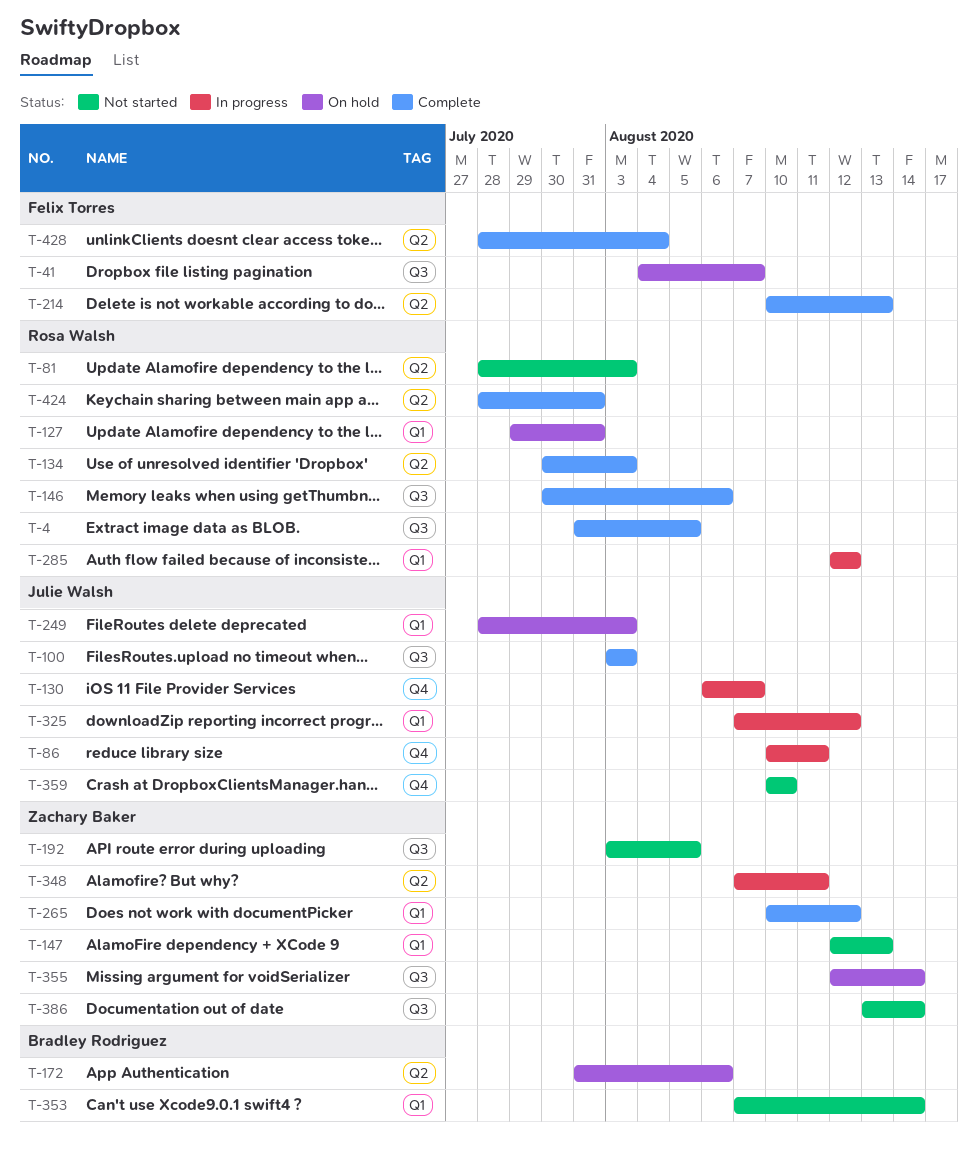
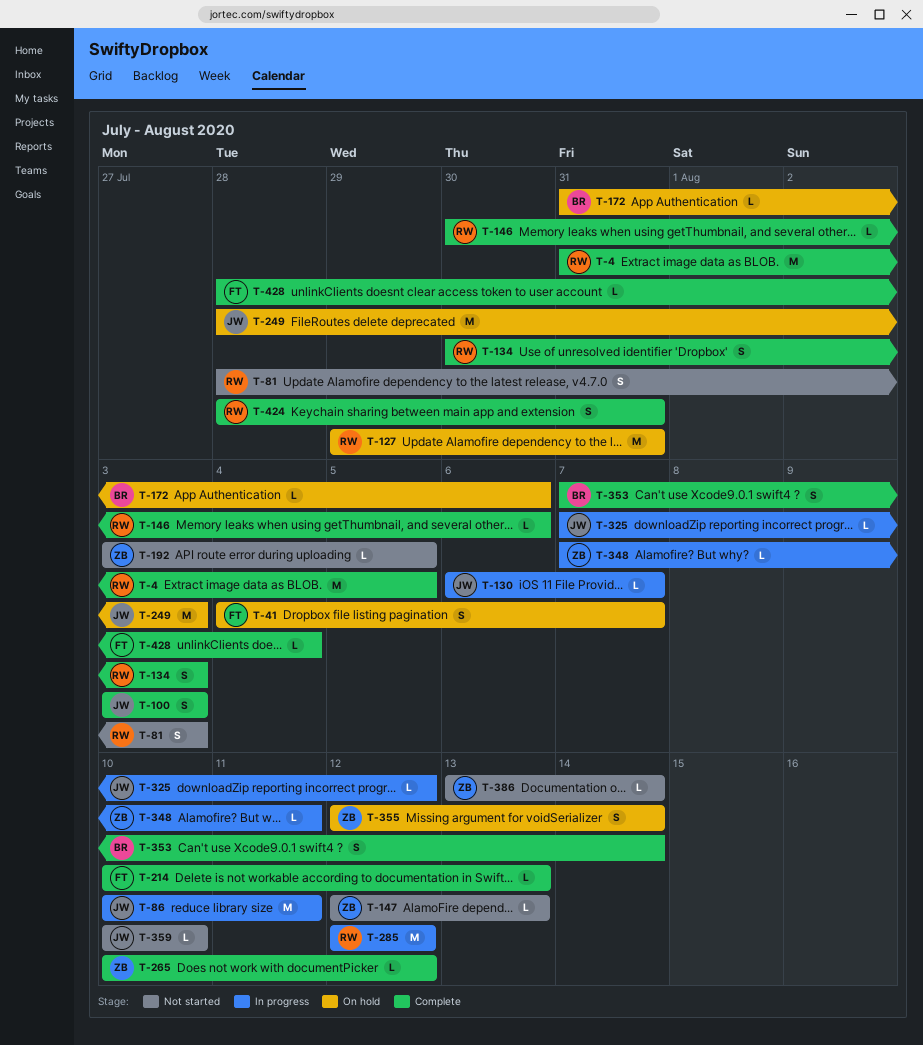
T-353, status: Not started -> Complete

